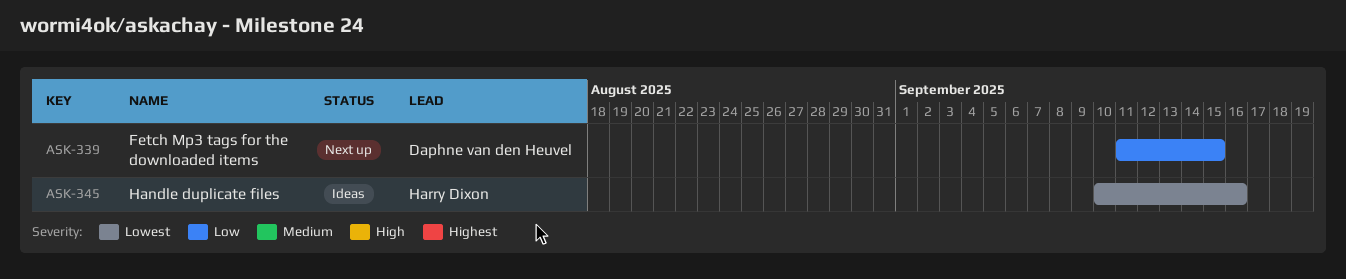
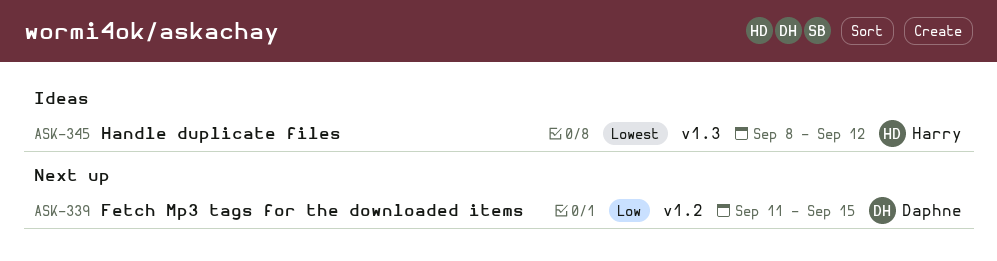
ASK-345, start: Sep 10 -> Sep 8
ASK-345, due: Sep 16 -> Sep 12

